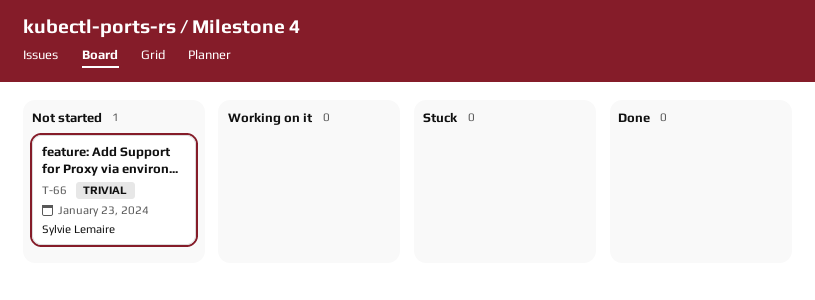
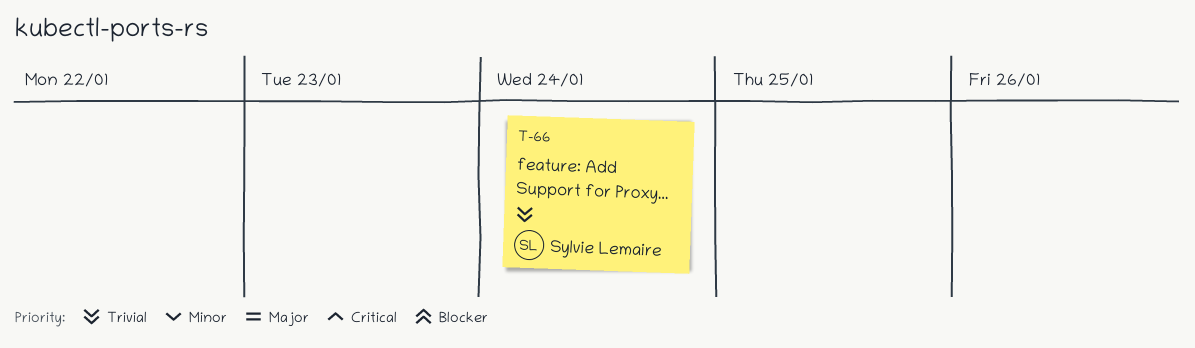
T-66, due: Jan 23 -> Jan 24

